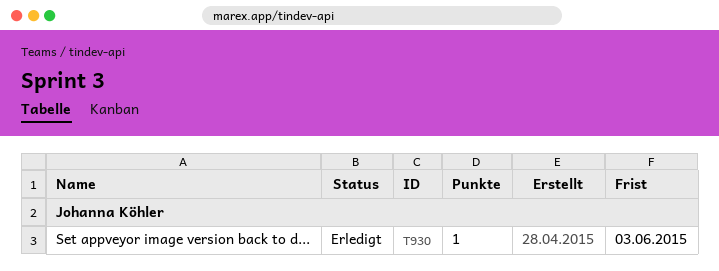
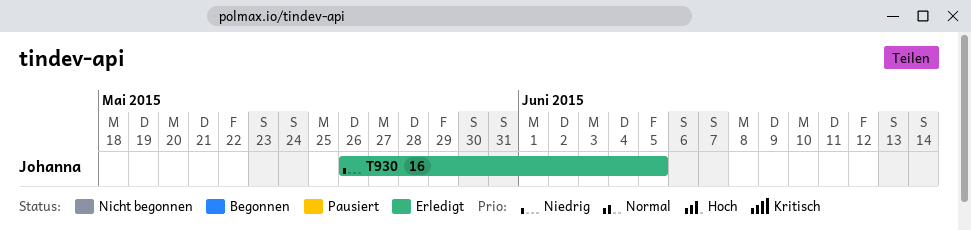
T930, estimate: 1 -> 16
T930, due: Jun 3 -> Jun 5

